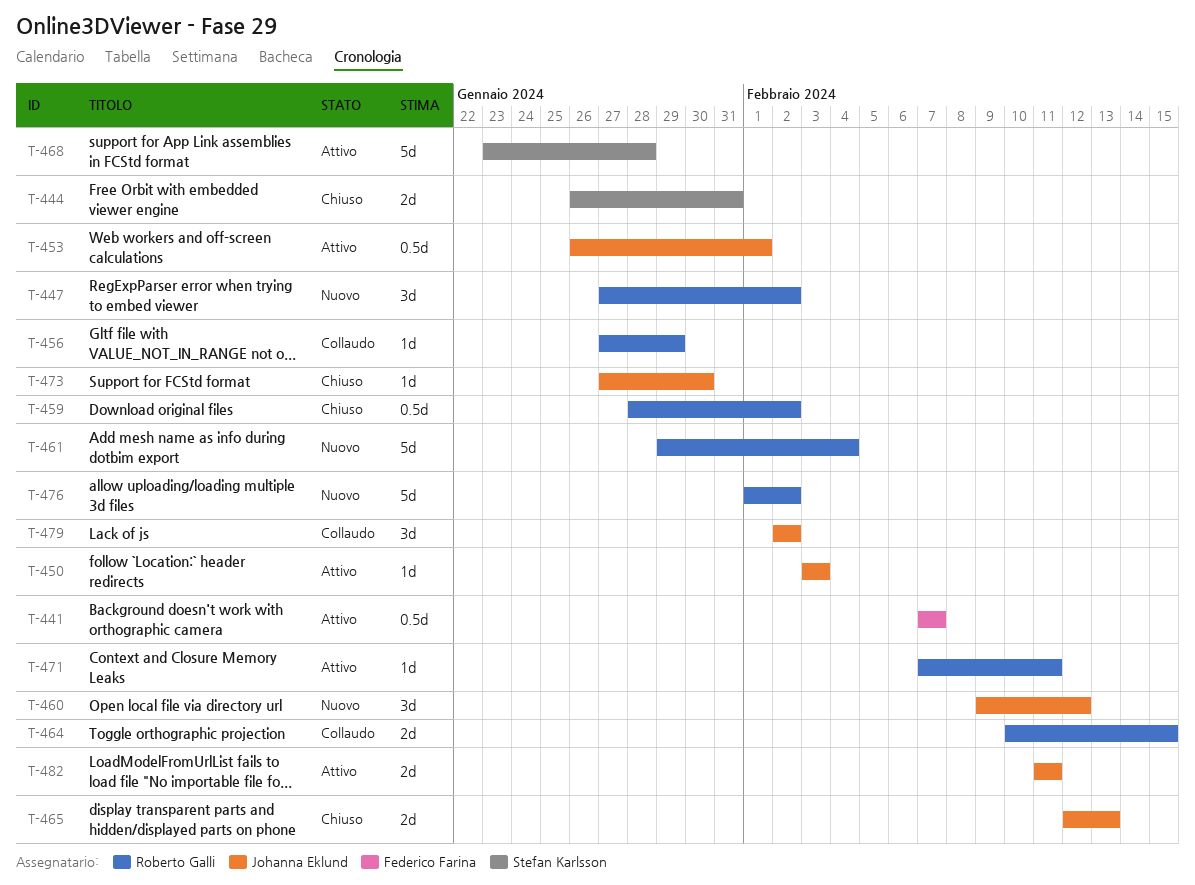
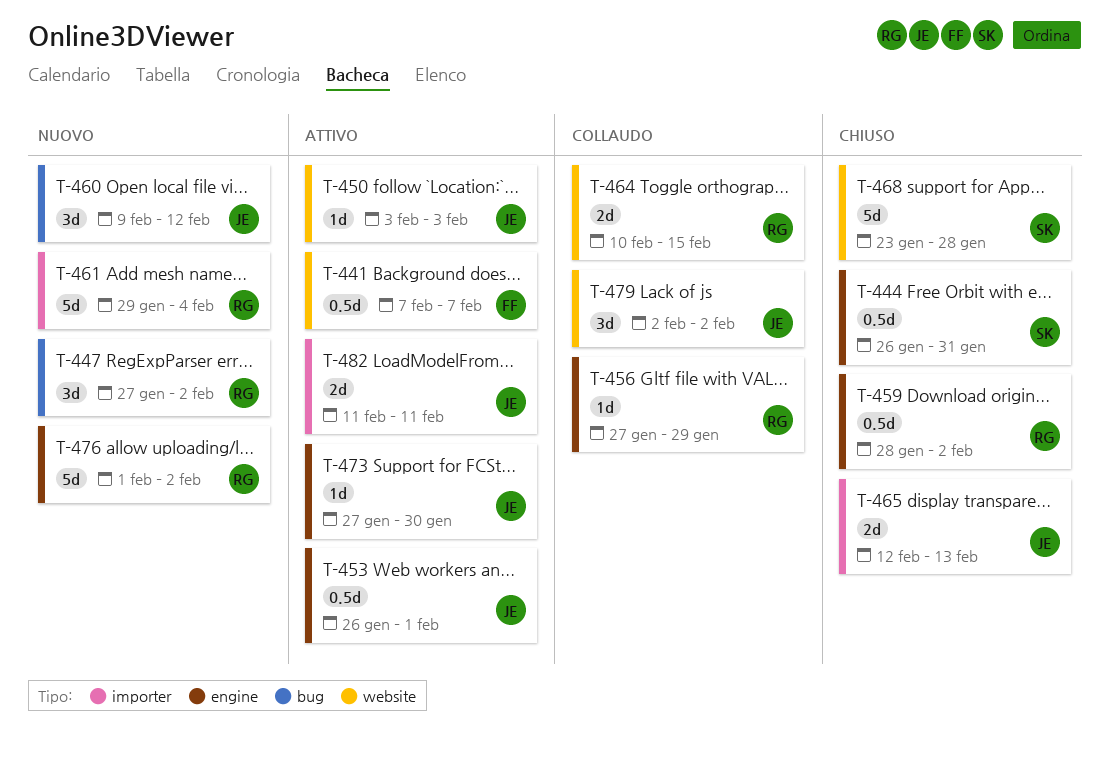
T-444, estimate: 2d -> 0.5d
T-468, status: Attivo -> Chiuso
T-471: present -> none
T-473, status: Chiuso -> Attivo

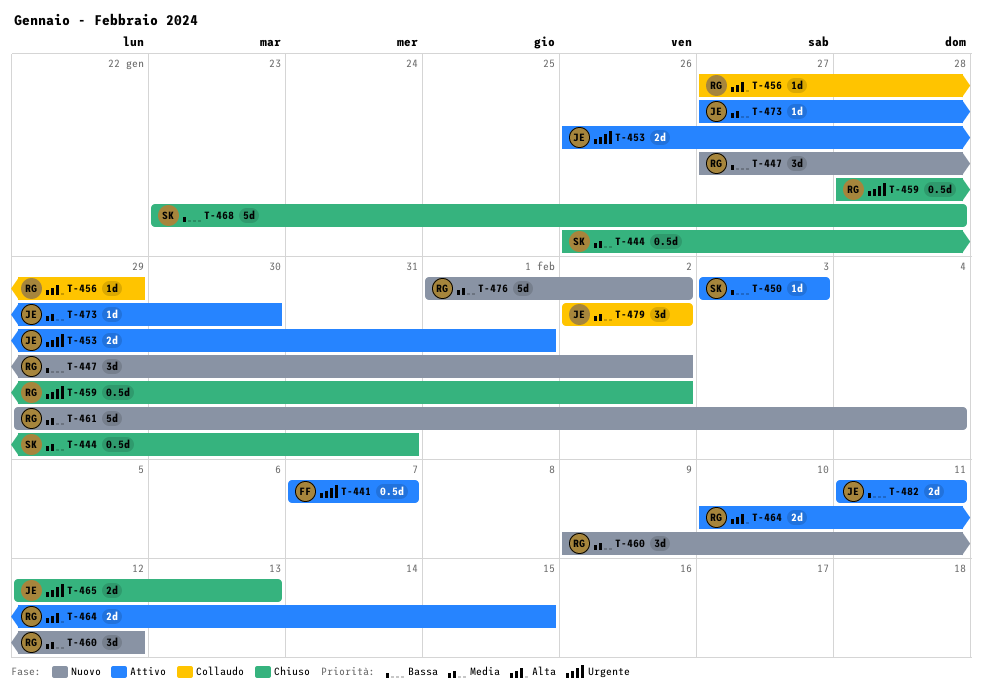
T-450, owner: JE -> SK
T-453, estimate: 0.5d -> 2d
T-460, owner: JE -> RG
T-464, status: Collaudo -> Attivo

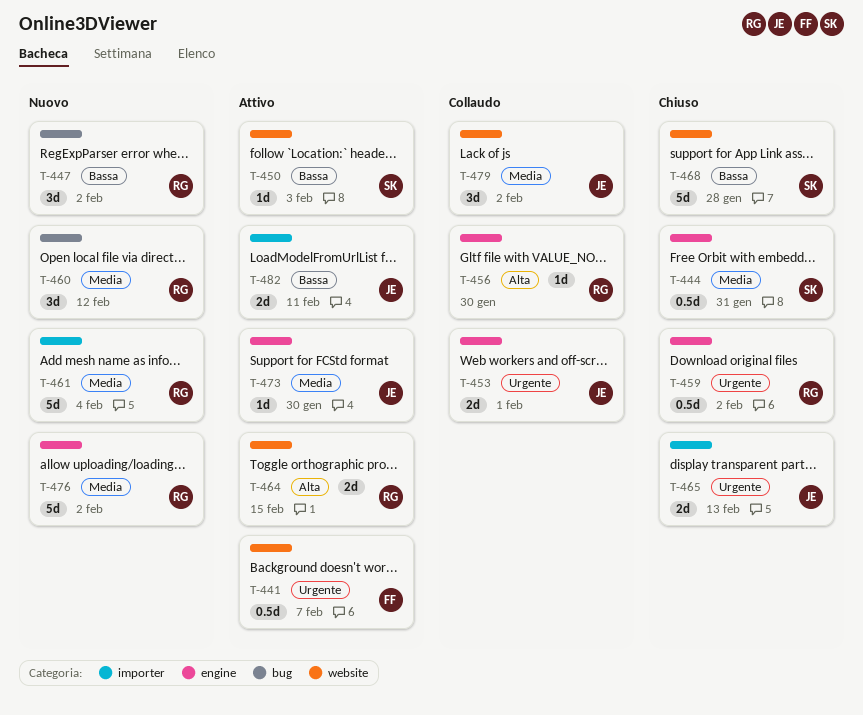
T-453, status: Attivo -> Collaudo
T-456, due: Jan 29 -> Jan 30

